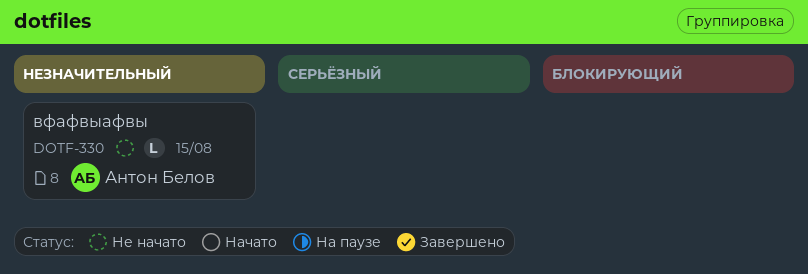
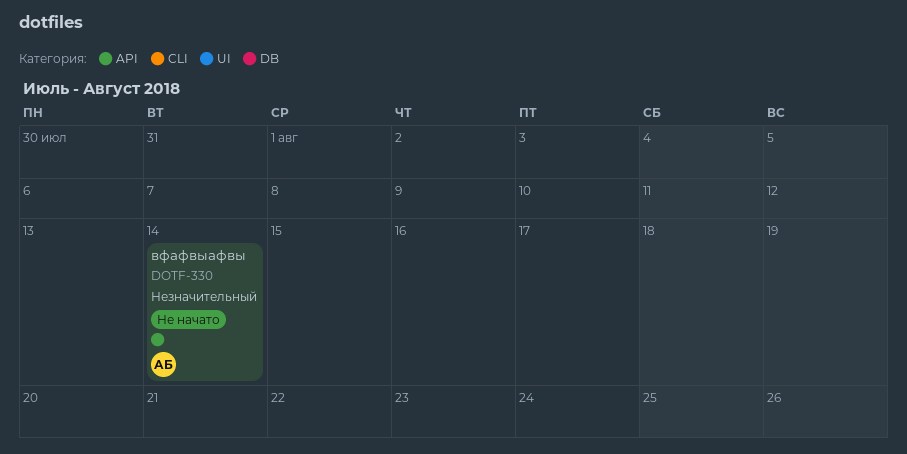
DOTF-330, due: Aug 15 -> Aug 14

